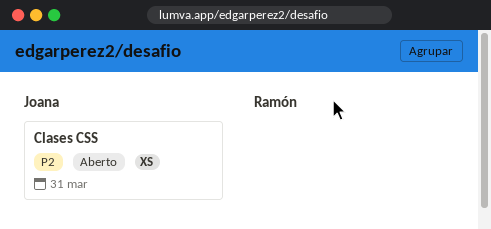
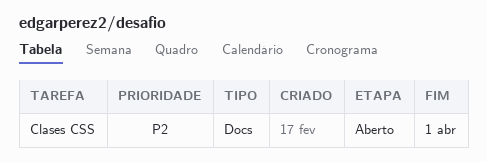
Clases CSS, due: Mar 31 -> Apr 1

